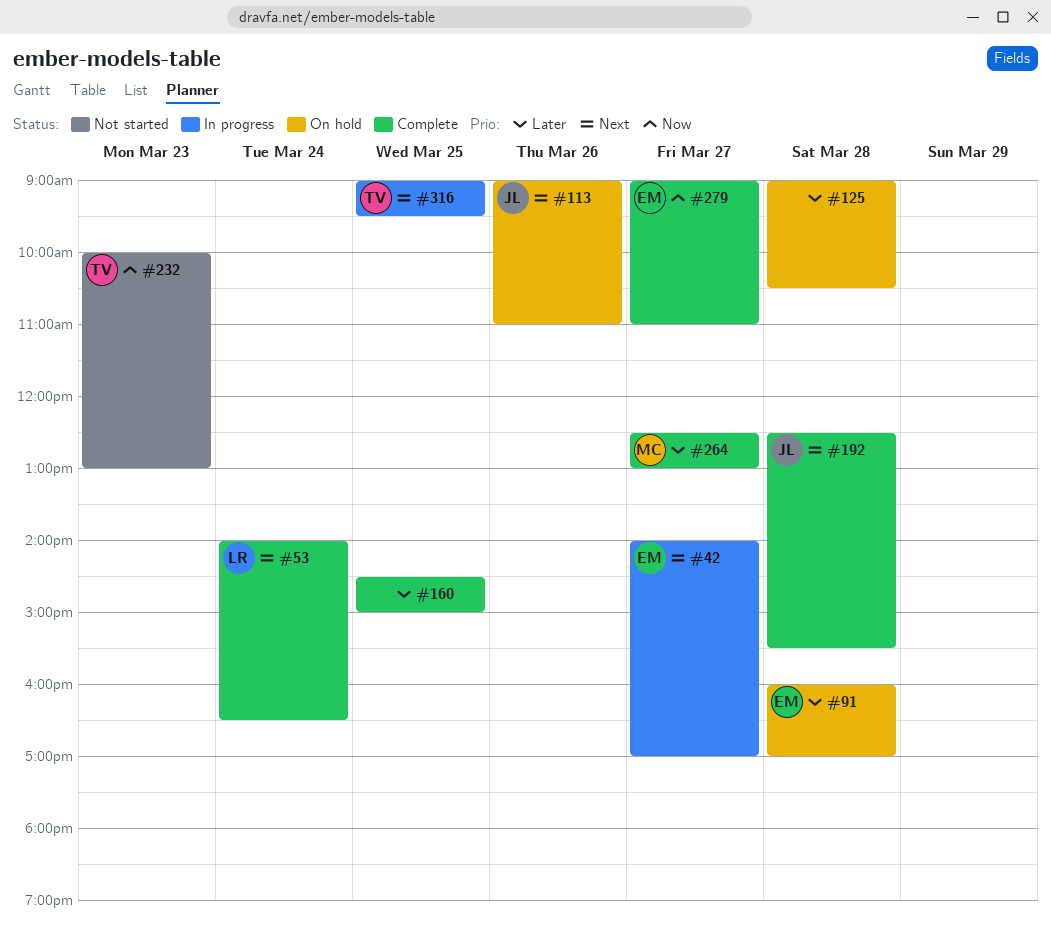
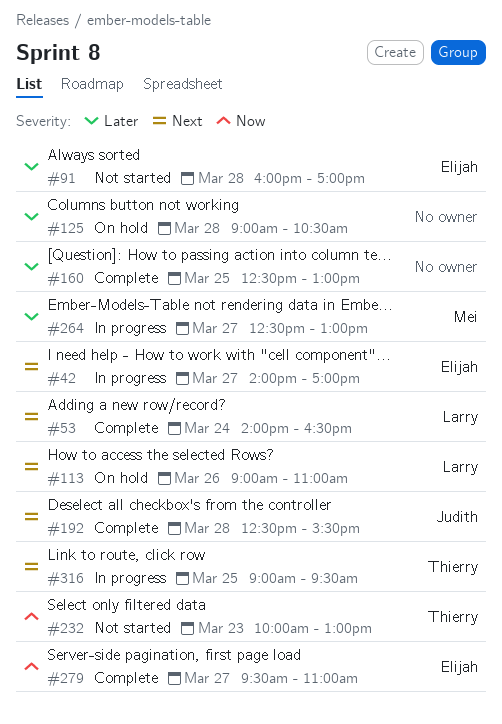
#91, status: On hold -> Not started
#113, owner: Judith -> Larry
#160, begins: 14:30 -> 12:30
#160, ends: 15:00 -> 13:00
#264, status: Complete -> In progress
#279, begins: 09:00 -> 09:30

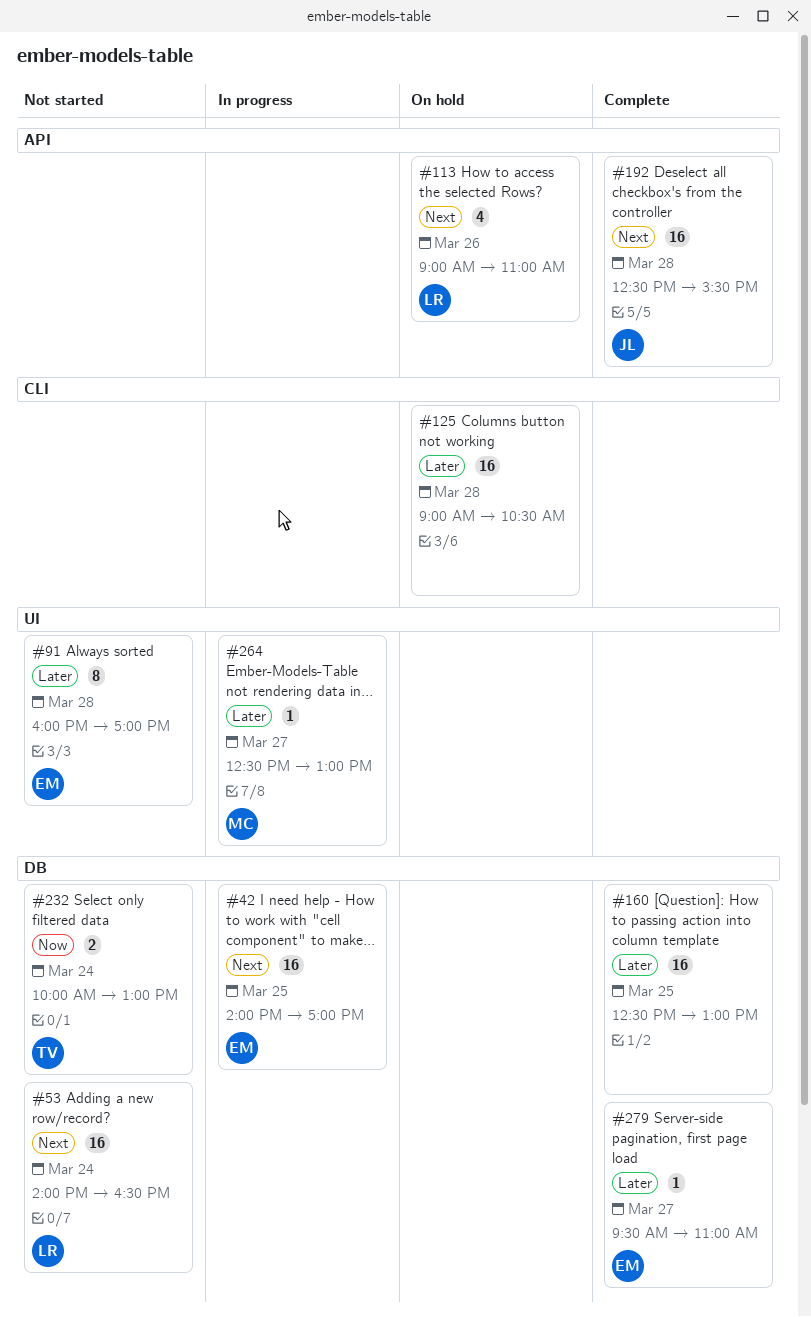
#42, day: Mar 27 -> Mar 25
#53, status: Complete -> Not started
#232, day: Mar 23 -> Mar 24
#279, priority: Now -> Later
#316: present -> none

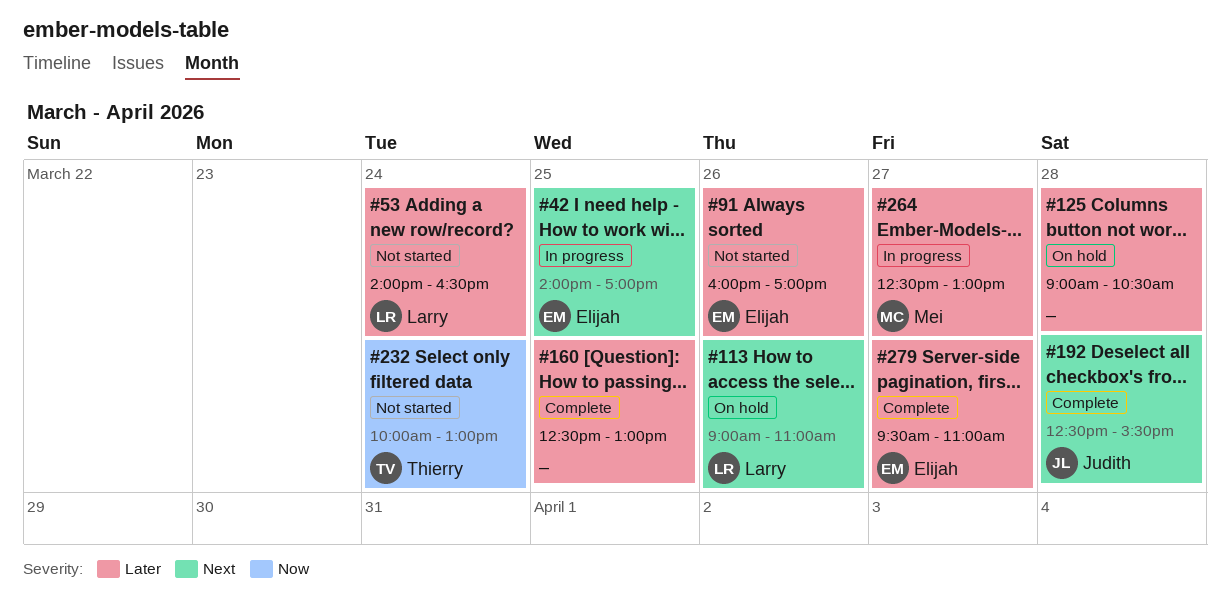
#53, priority: Next -> Later
#91, day: Mar 28 -> Mar 26

